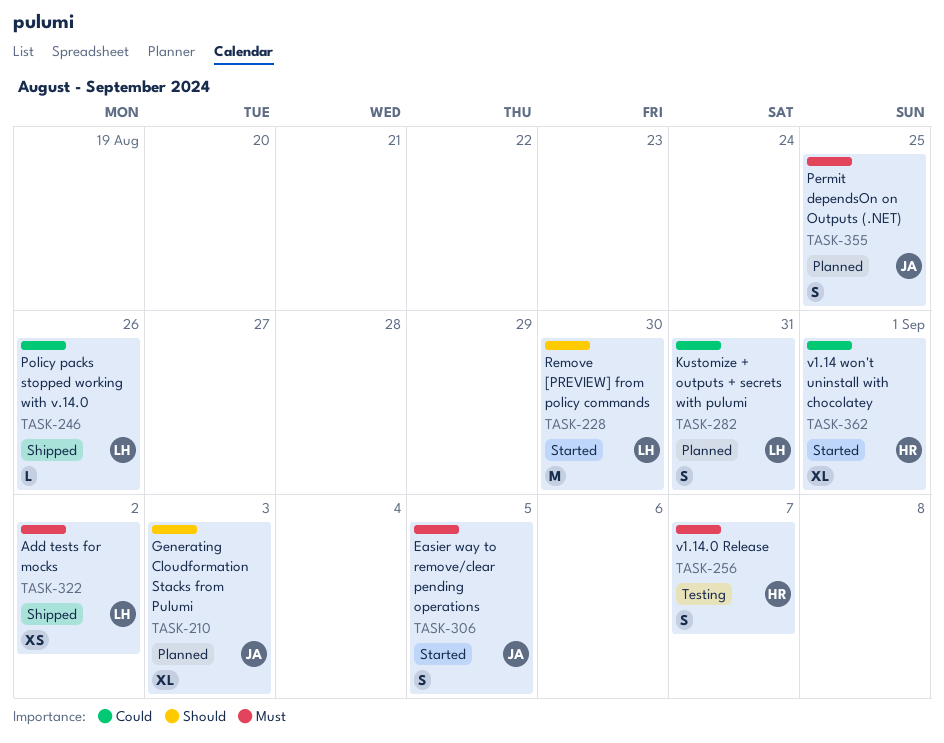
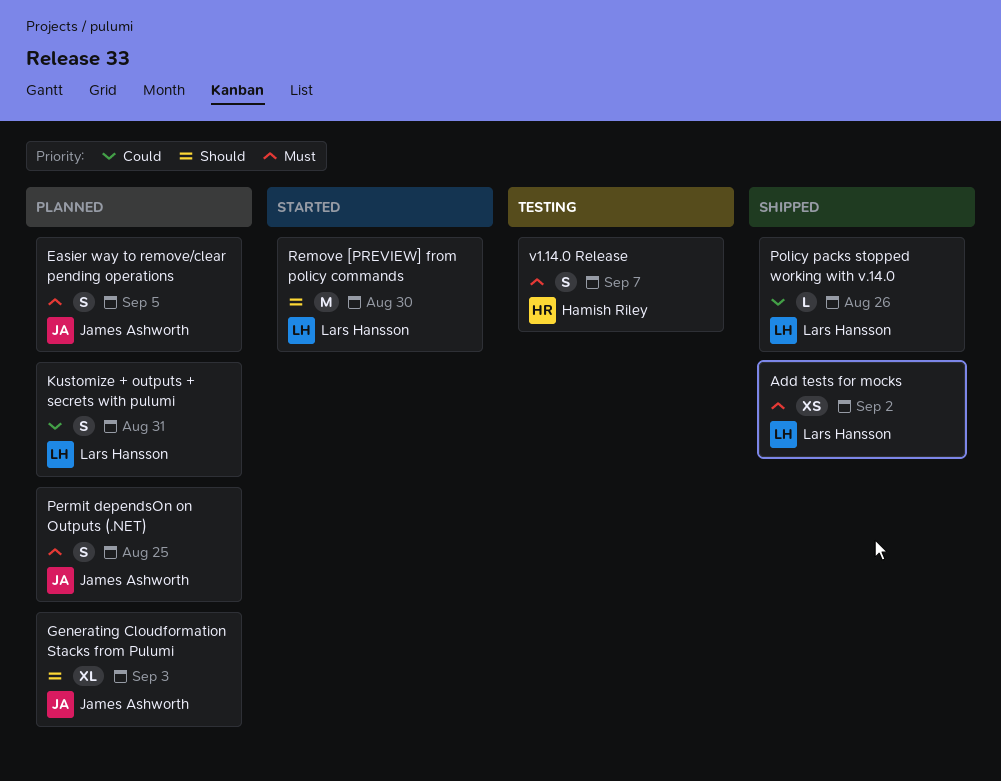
Easier way to remove/clear pending operations, status: Started -> Planned
v1.14 won't uninstall with chocolatey: present -> none

